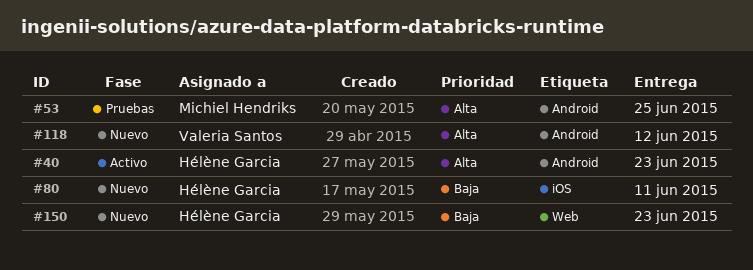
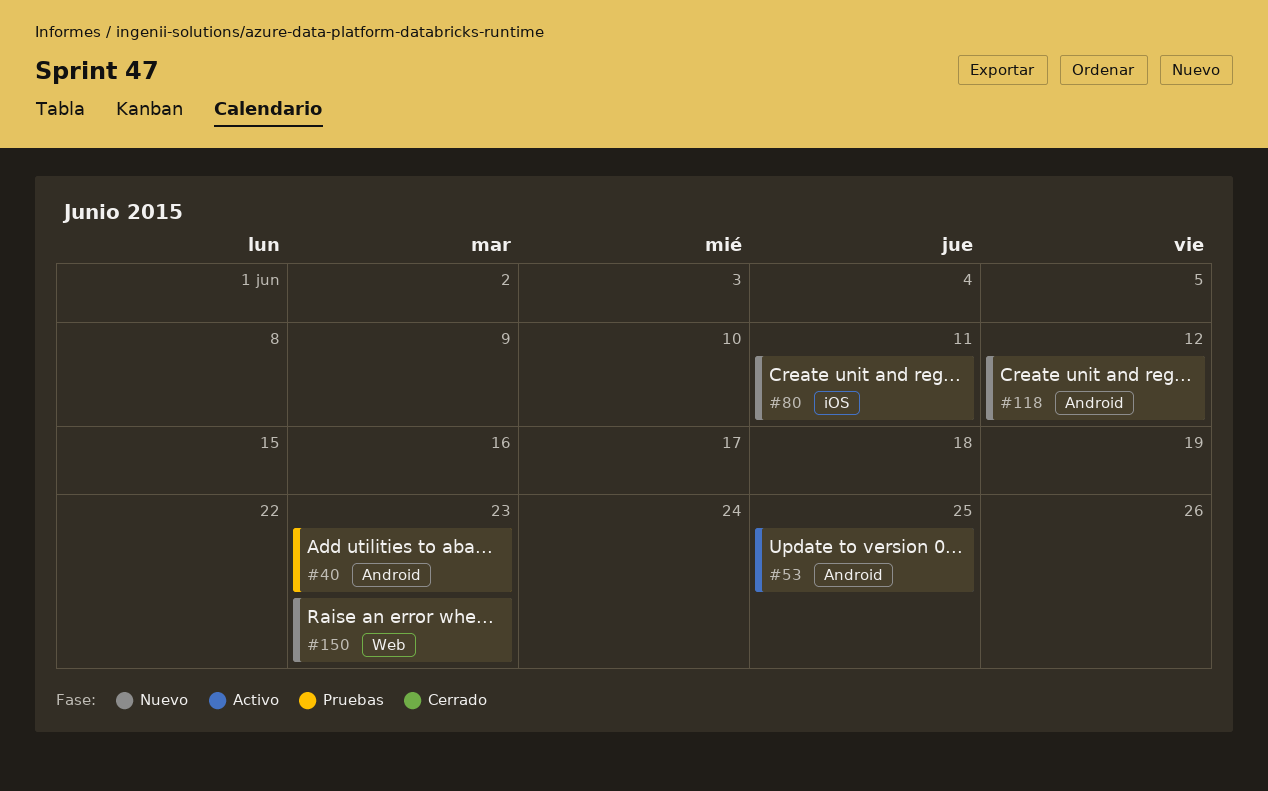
#40, status: Activo -> Pruebas
#53, status: Pruebas -> Activo

